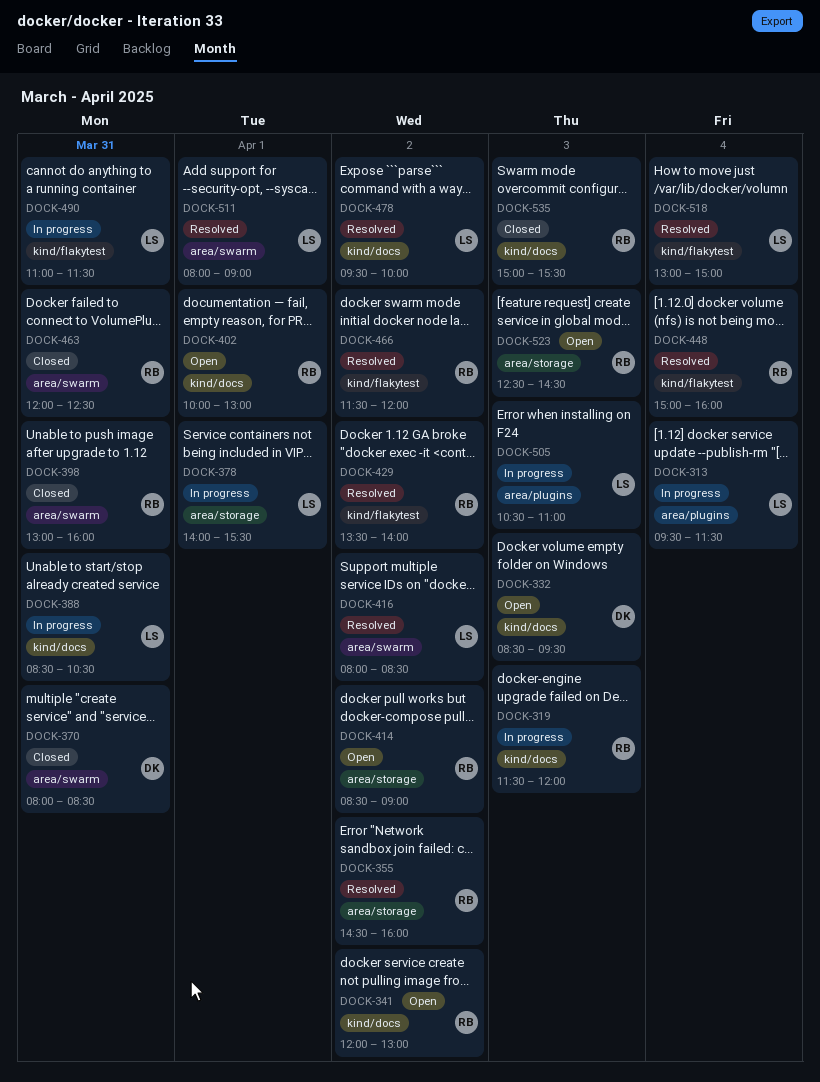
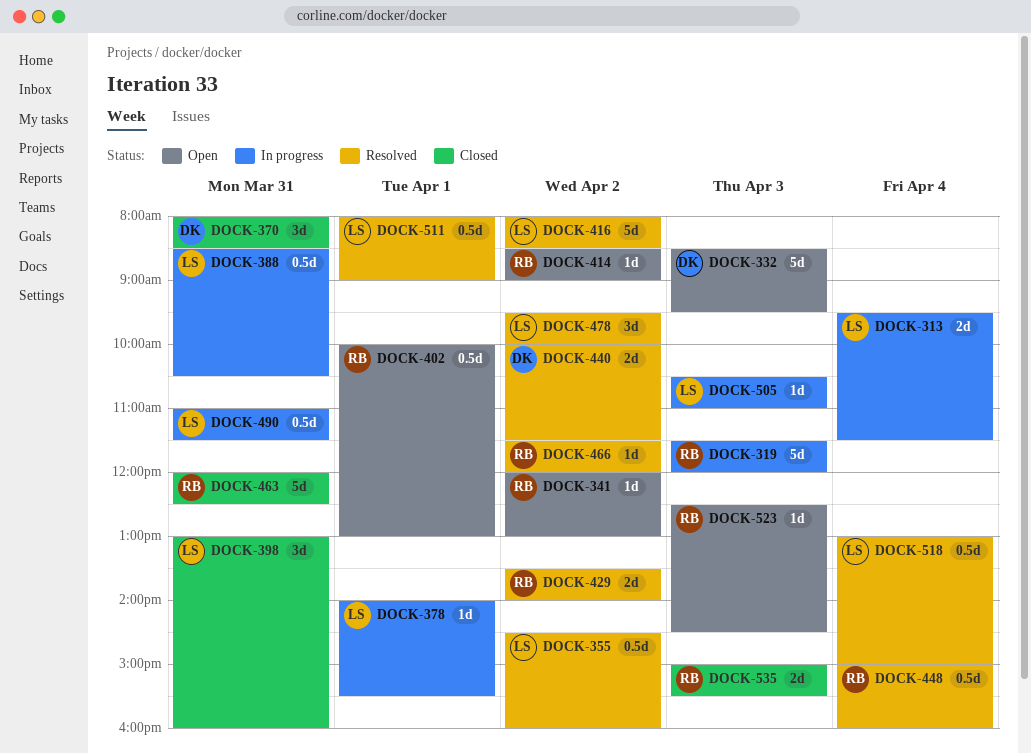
DOCK-355, owner: RB -> LS
DOCK-398, owner: RB -> LS
DOCK-440: none -> present

